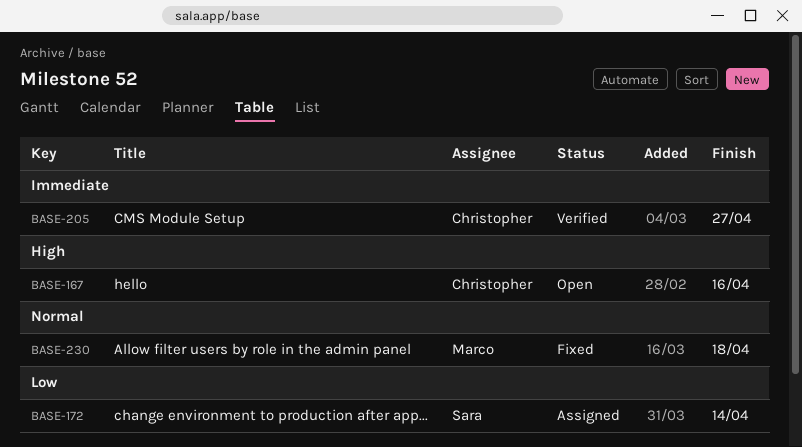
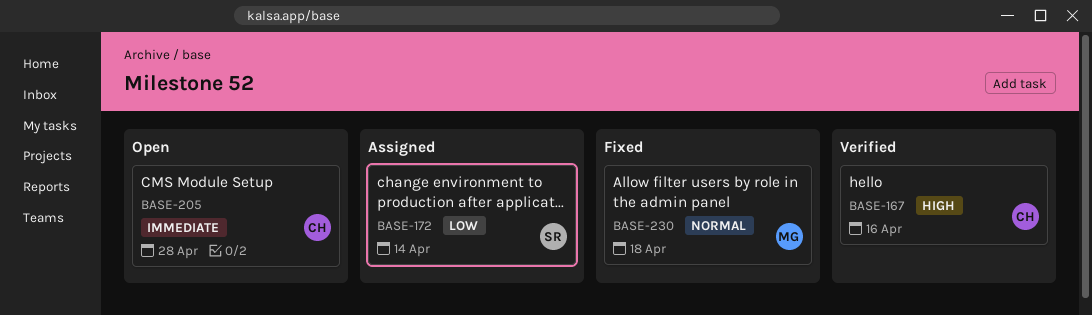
BASE-167, status: Open -> Verified
BASE-205, status: Verified -> Open
BASE-205, due: Apr 27 -> Apr 28

